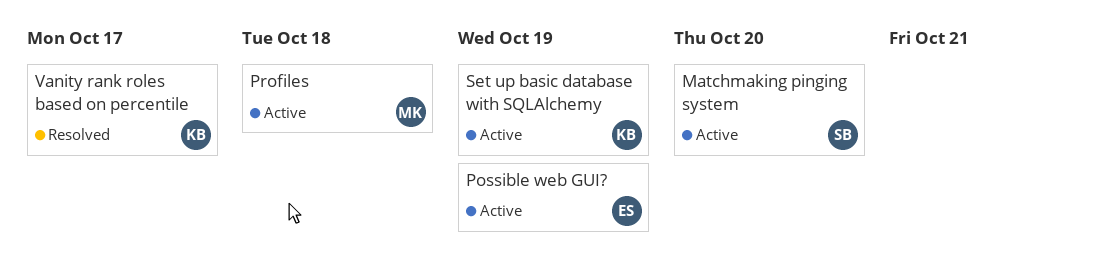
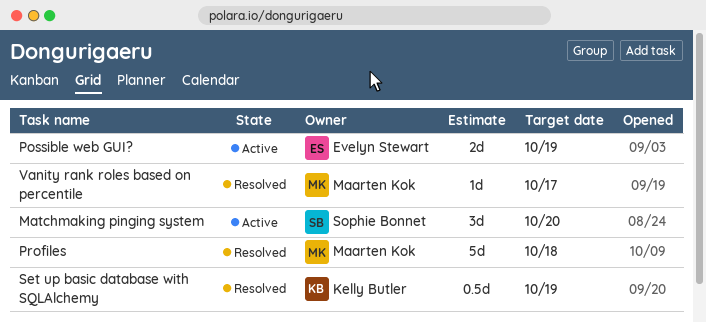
Profiles, status: Active -> Resolved
Set up basic database with SQLAlchemy, status: Active -> Resolved
Vanity rank roles based on percentile, owner: Kelly Butler -> Maarten Kok

